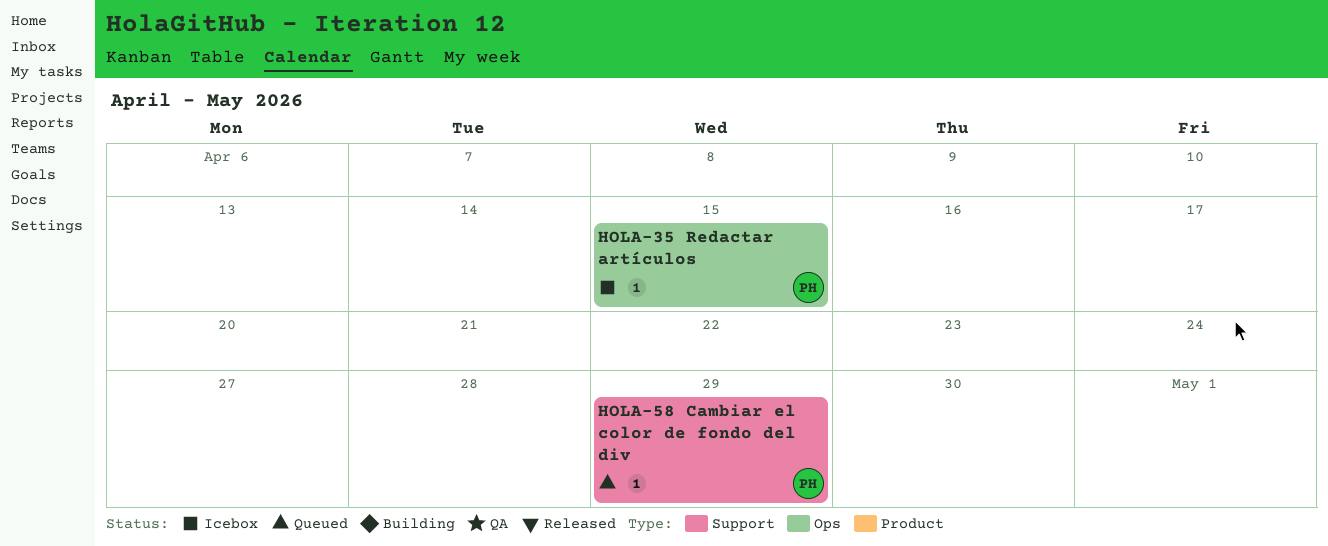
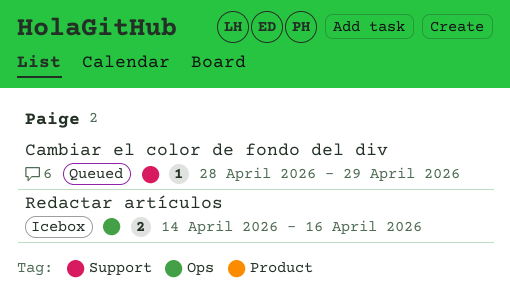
Redactar artículos, estimate: 1 -> 2
Redactar artículos, due: Apr 15 -> Apr 16

